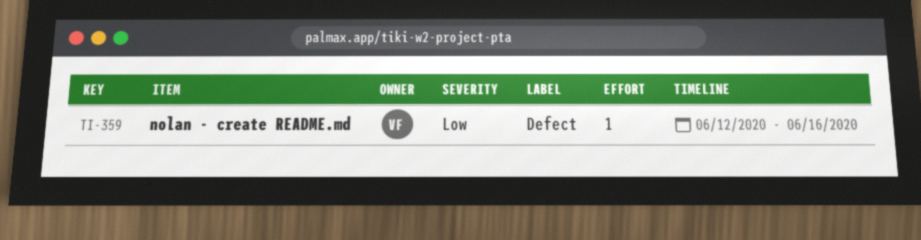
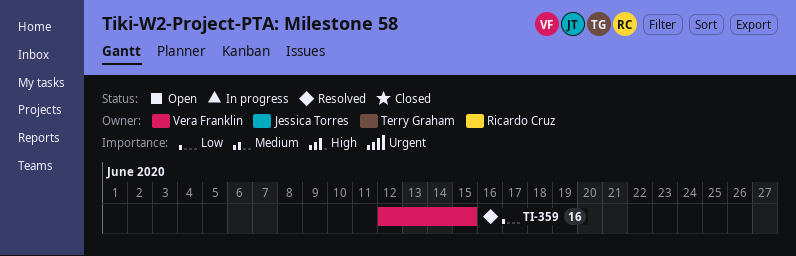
TI-359, estimate: 1 -> 16
TI-359, due: Jun 16 -> Jun 15

